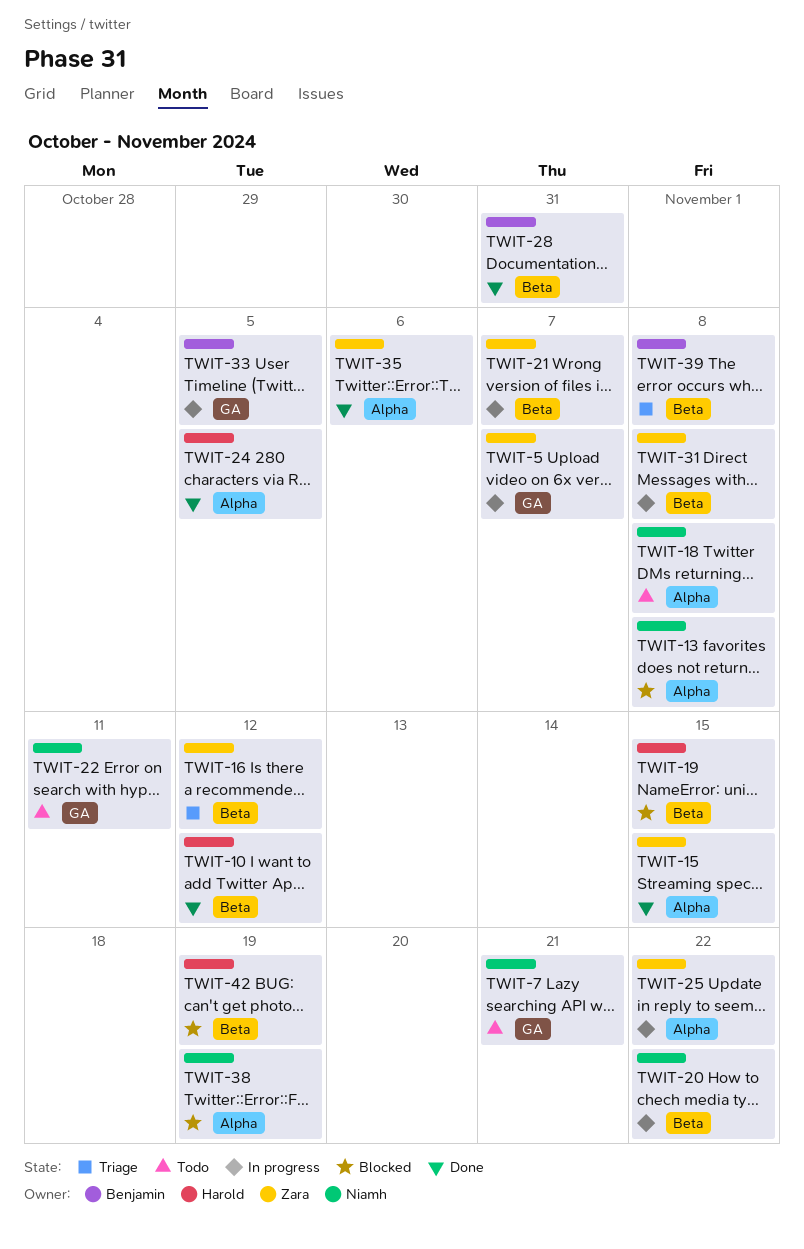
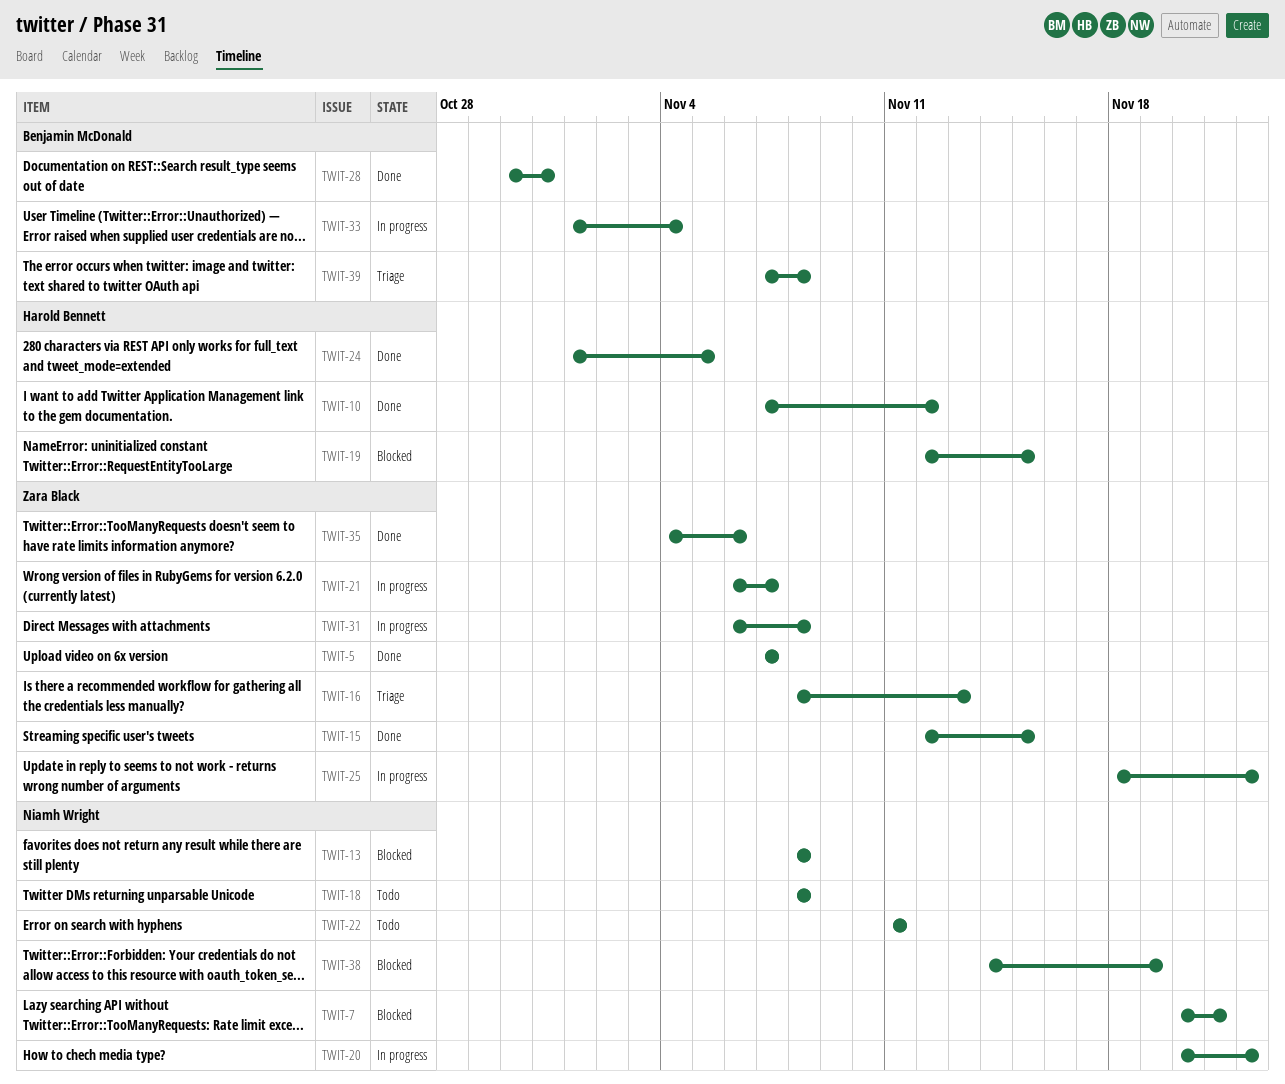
TWIT-5, status: In progress -> Done
TWIT-7, status: Todo -> Blocked
TWIT-16, due: Nov 12 -> Nov 13
TWIT-33, due: Nov 5 -> Nov 4
TWIT-42: present -> none

